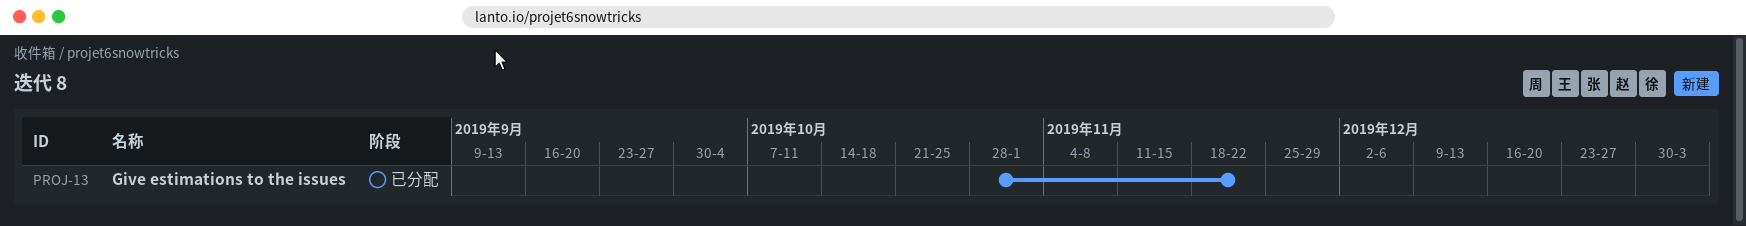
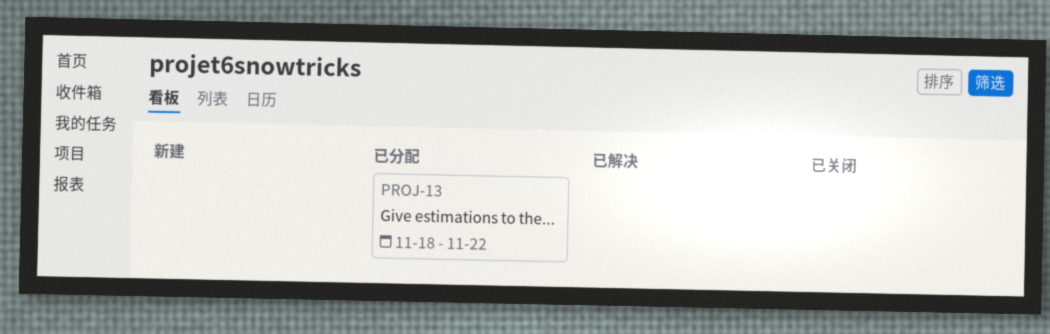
PROJ-13, start: Oct 28 -> Nov 18

